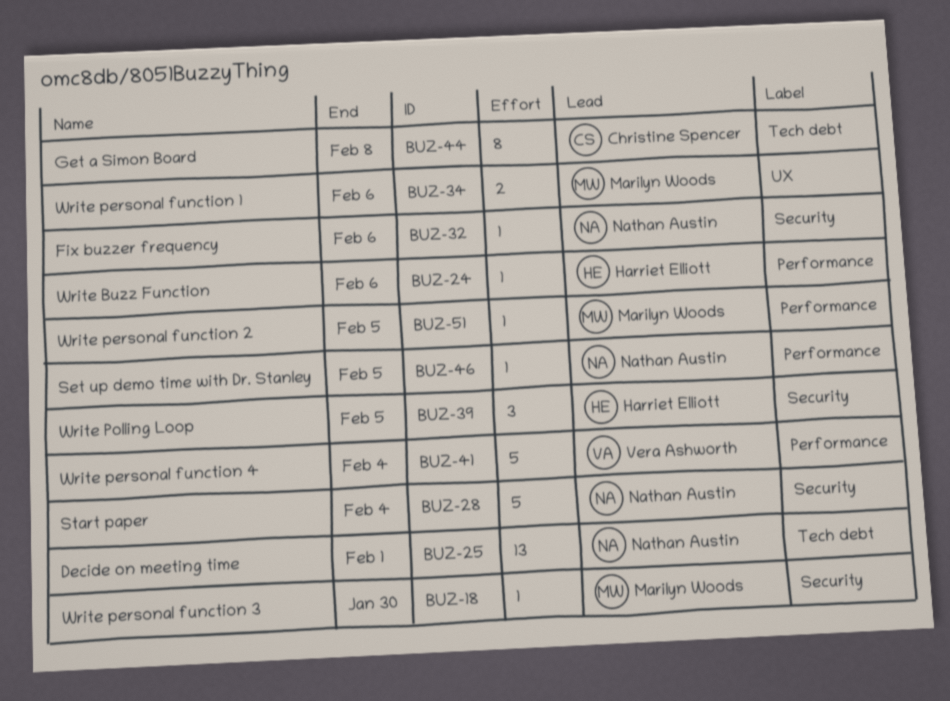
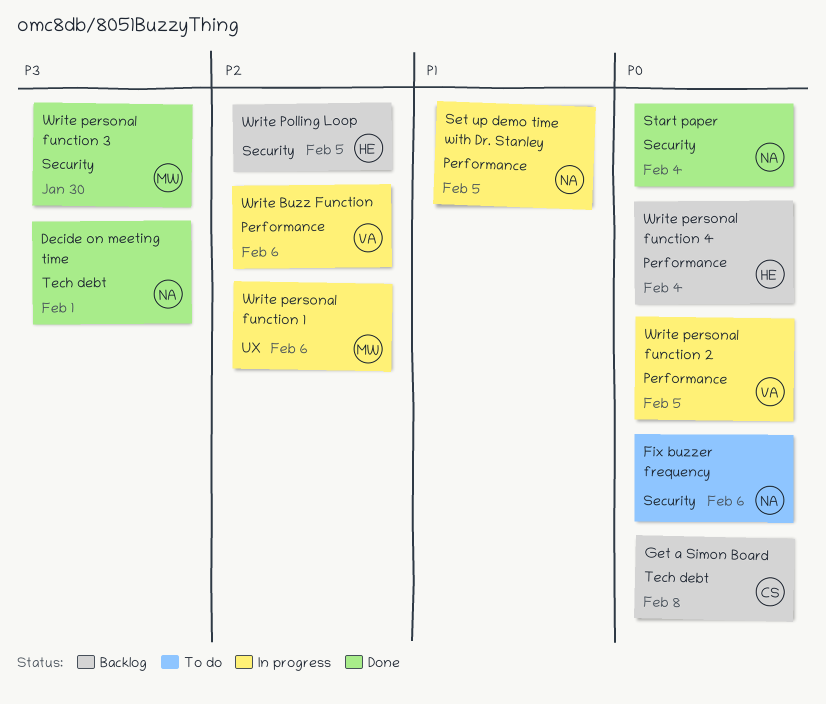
Write Buzz Function, owner: Harriet Elliott -> Vera Ashworth
Write personal function 2, owner: Marilyn Woods -> Vera Ashworth
Write personal function 4, owner: Vera Ashworth -> Harriet Elliott

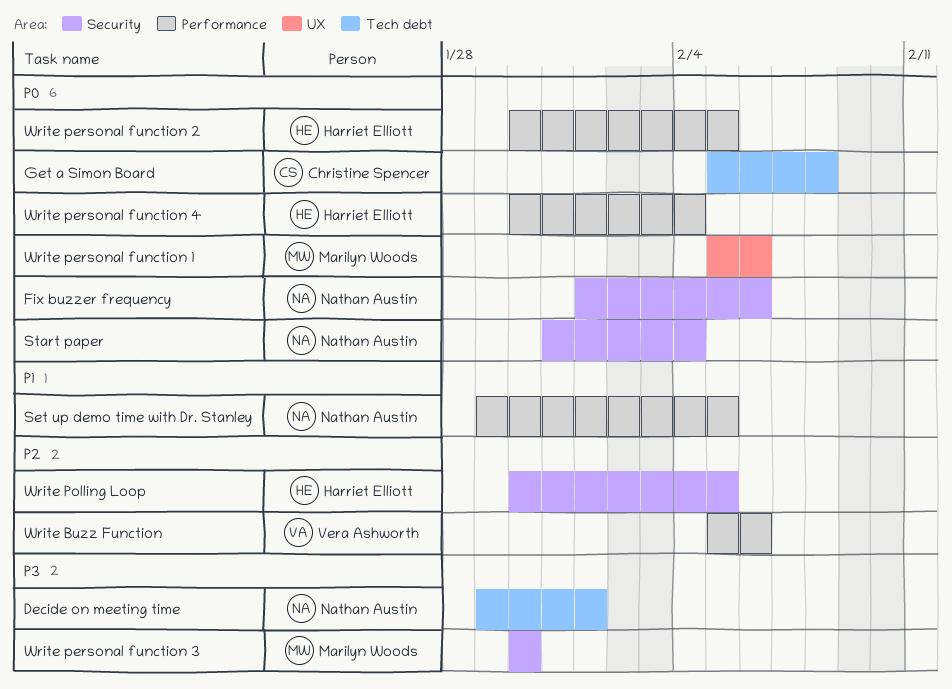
Write personal function 1, priority: P2 -> P0
Write personal function 2, owner: Vera Ashworth -> Harriet Elliott

